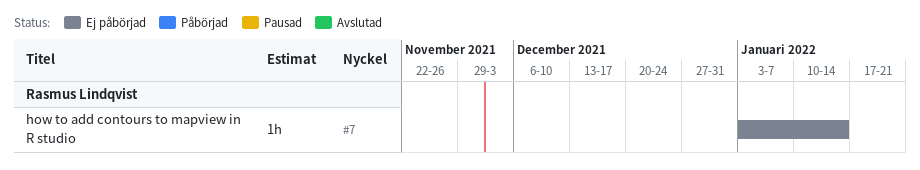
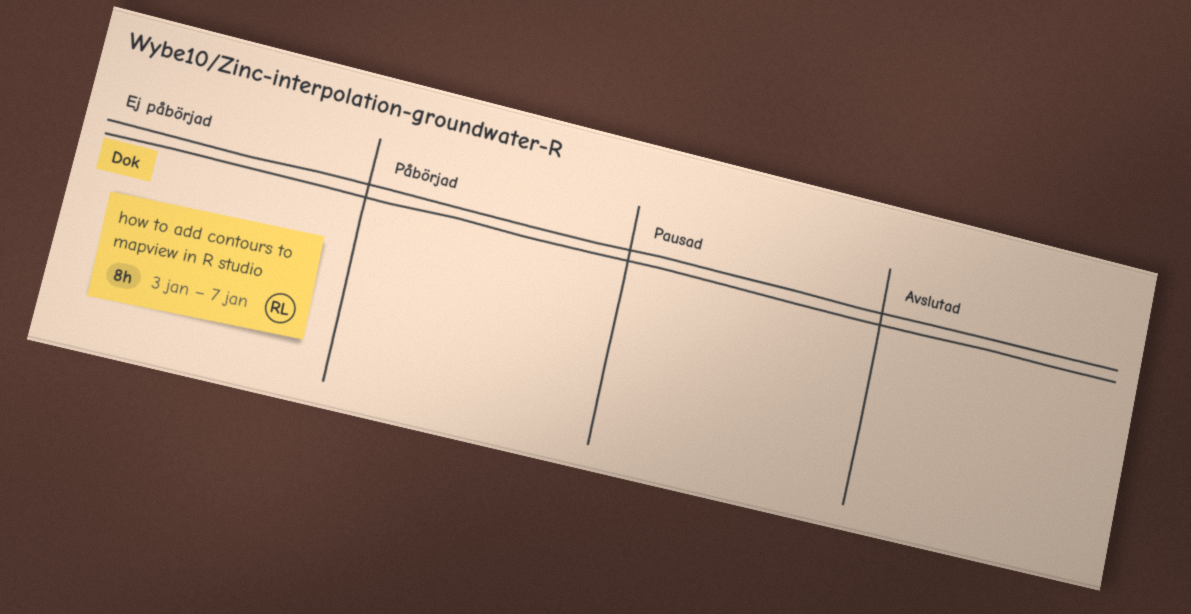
how to add contours to mapview in R studio, estimate: 1h -> 8h
how to add contours to mapview in R studio, due: Jan 14 -> Jan 7

